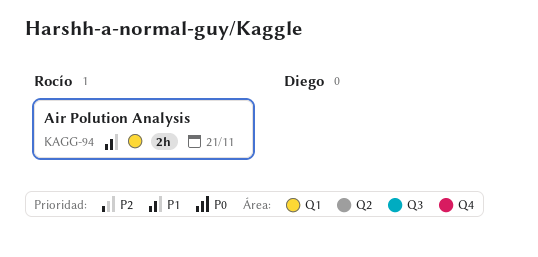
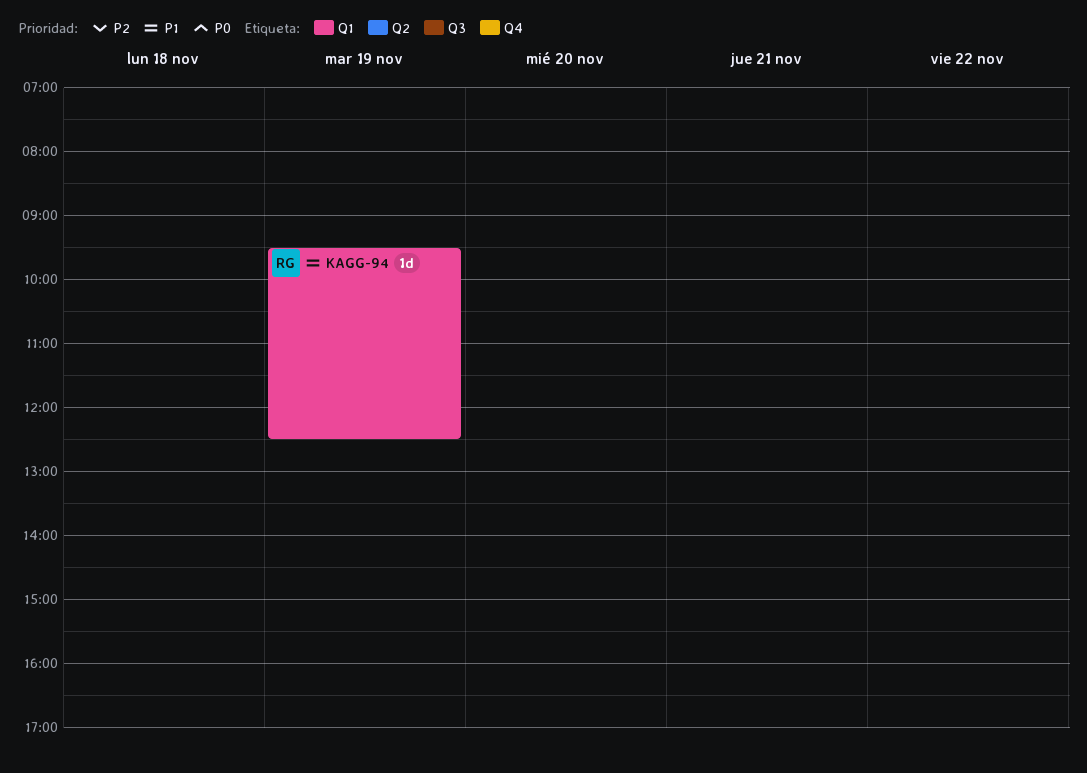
KAGG-94, estimate: 2h -> 1d
KAGG-94, day: Nov 21 -> Nov 19

